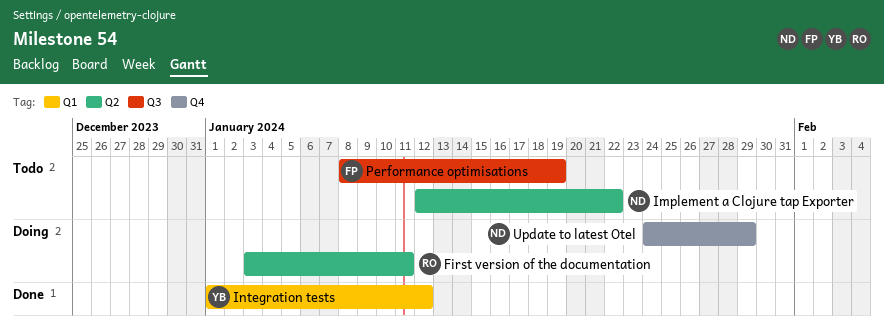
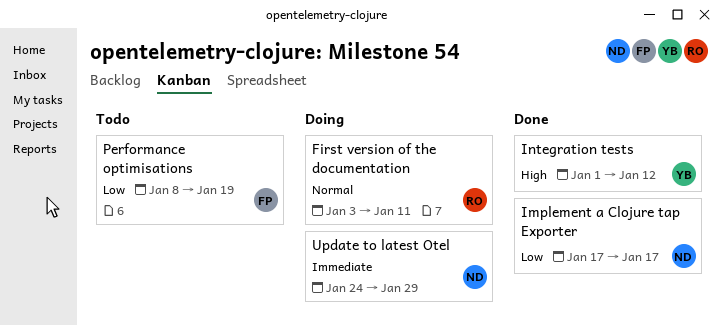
Implement a Clojure tap Exporter, status: Todo -> Done
Implement a Clojure tap Exporter, start: Jan 12 -> Jan 17
Implement a Clojure tap Exporter, due: Jan 22 -> Jan 17

